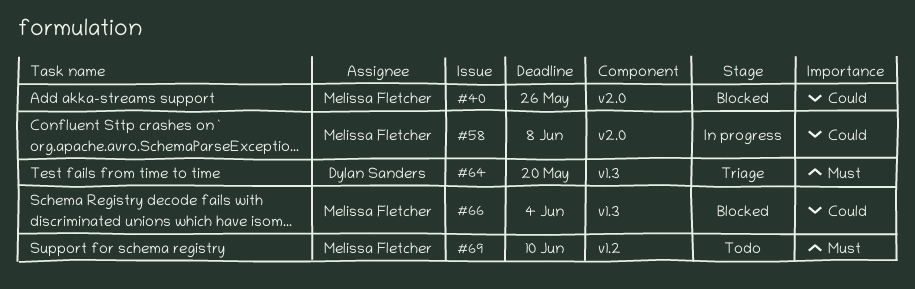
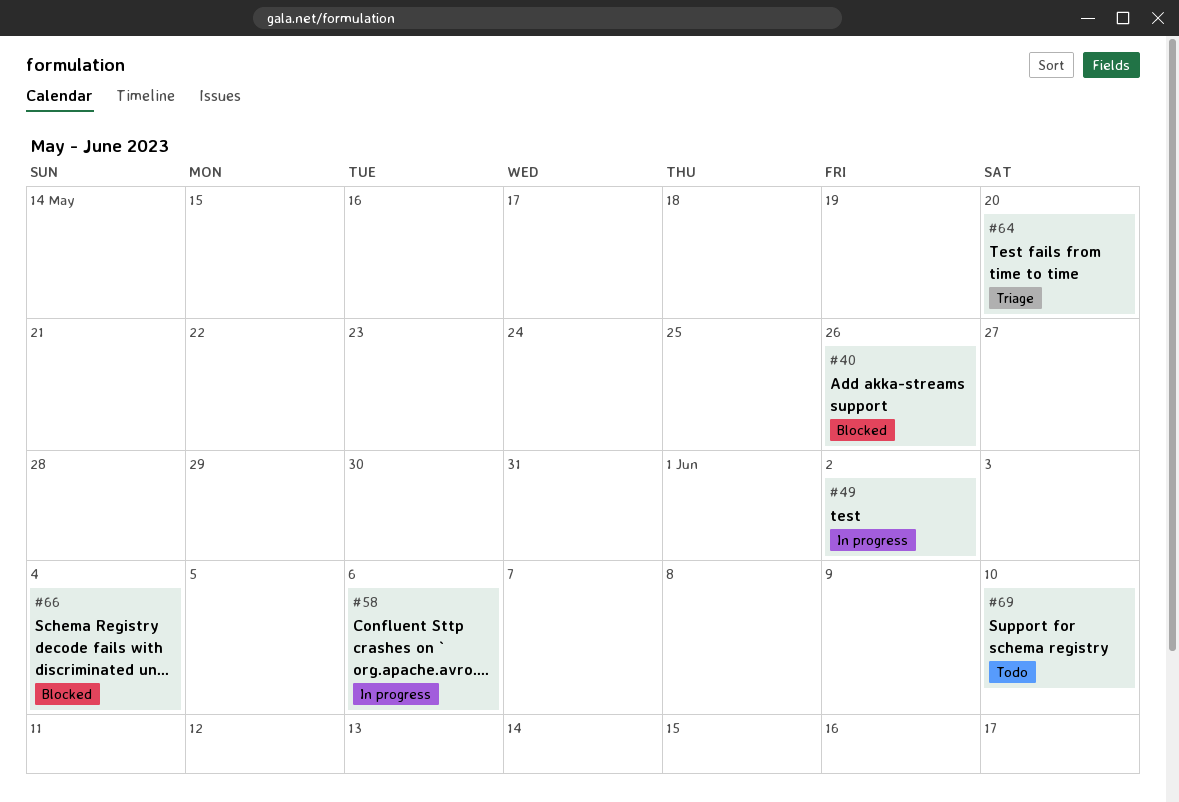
#49: none -> present
#58, due: Jun 8 -> Jun 6

